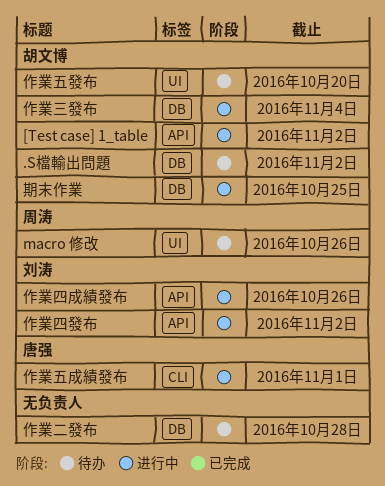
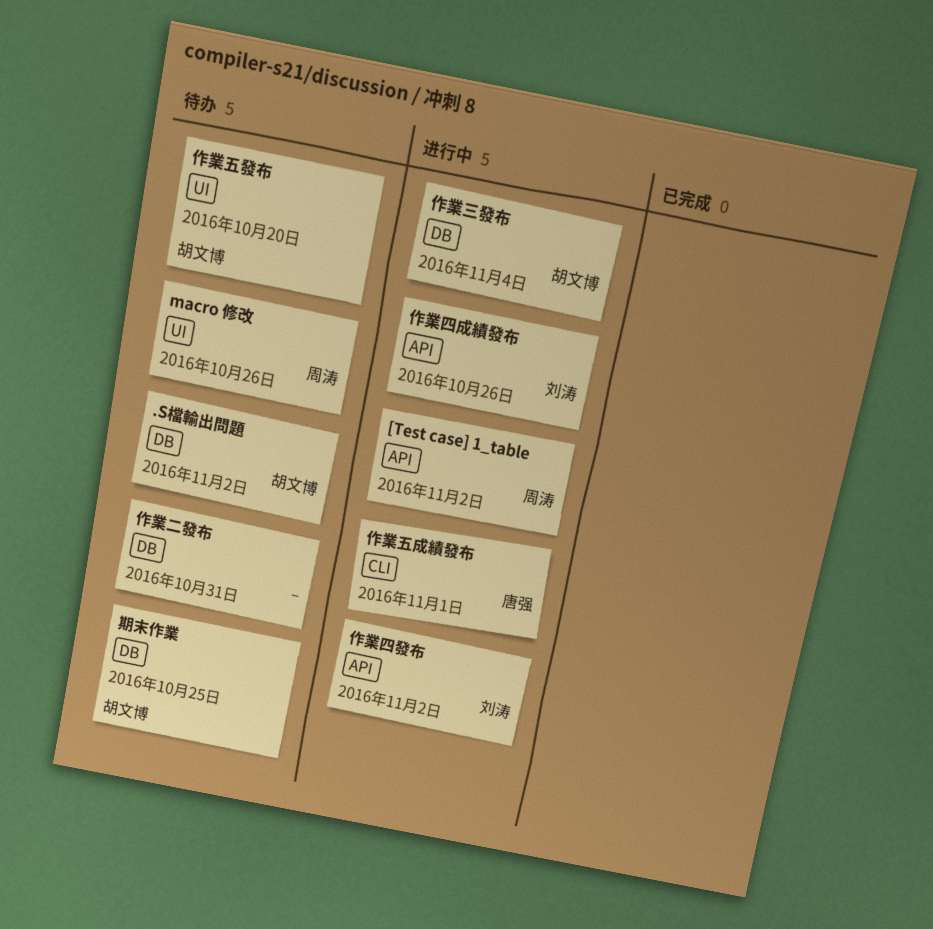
[Test case] 1_table, owner: 胡文博 -> 周涛
作業二發布, due: Oct 28 -> Oct 31
期末作業, status: 进行中 -> 待办

